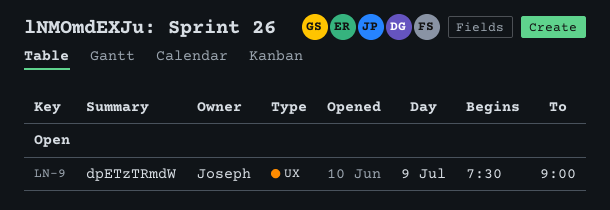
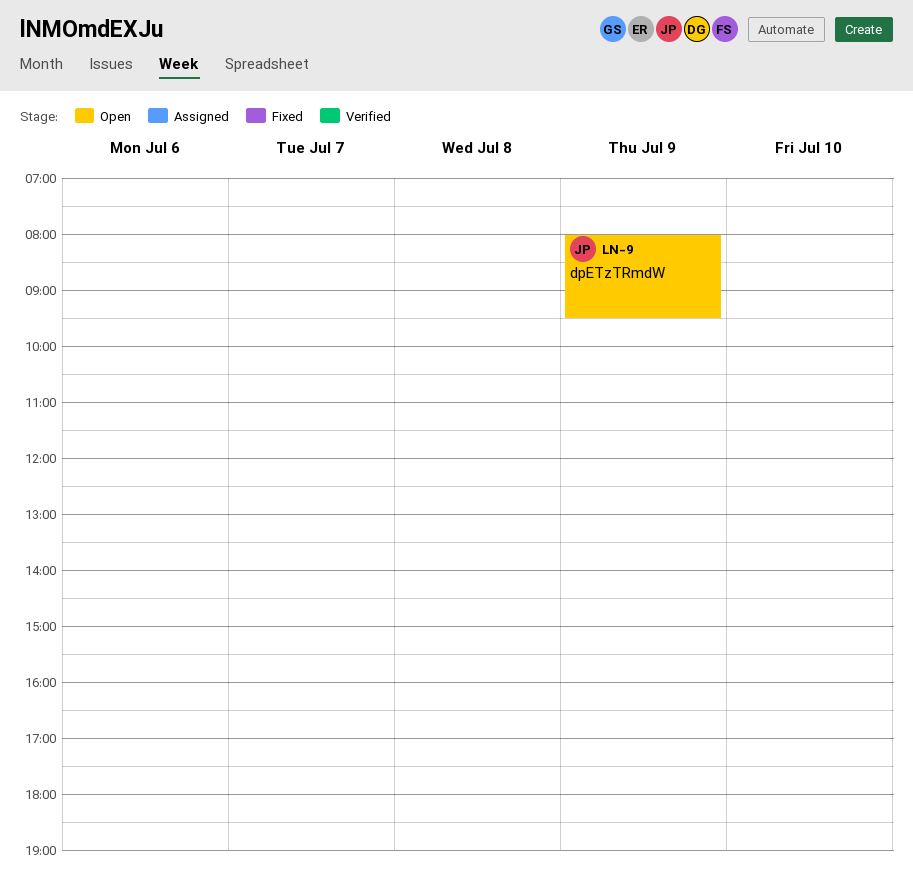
LN-9, begins: 07:30 -> 08:00
LN-9, ends: 09:00 -> 09:30

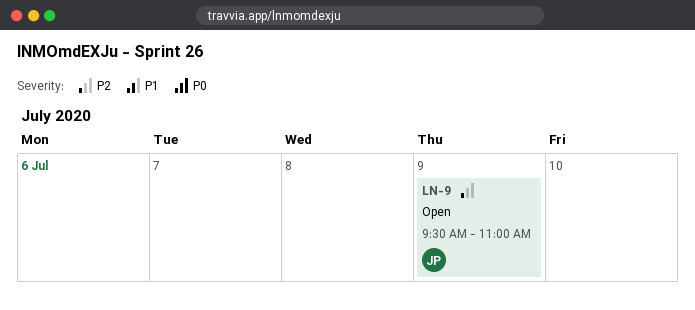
LN-9, begins: 08:00 -> 09:30
LN-9, ends: 09:30 -> 11:00

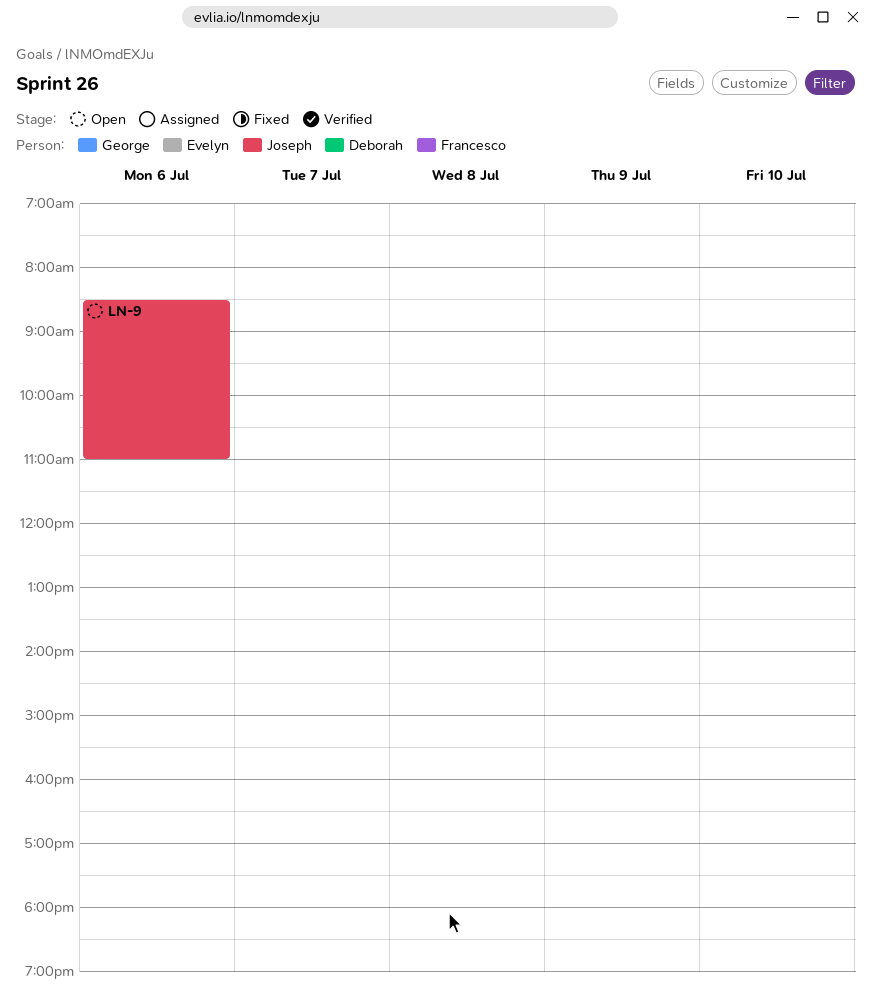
LN-9, day: Jul 9 -> Jul 6
LN-9, begins: 09:30 -> 08:30

